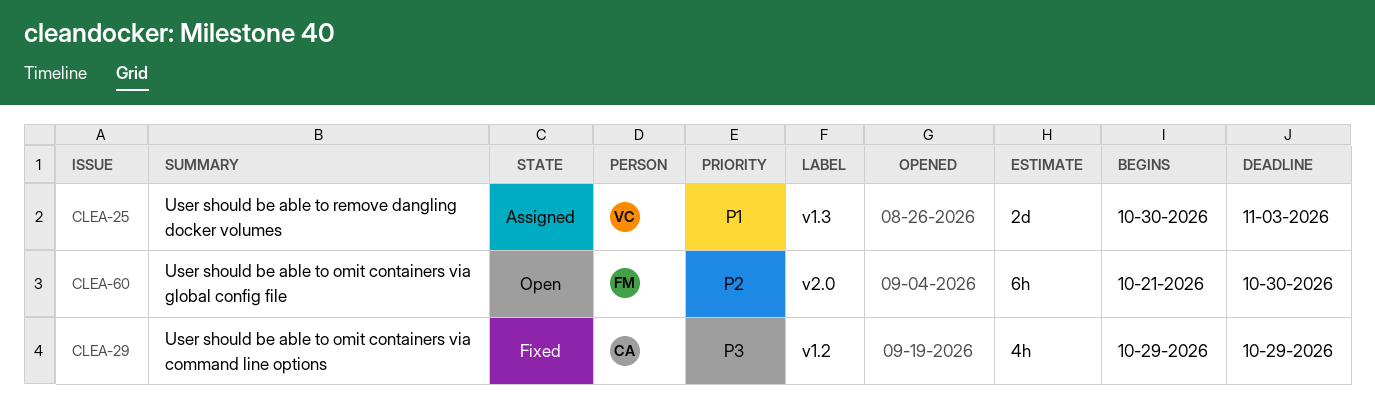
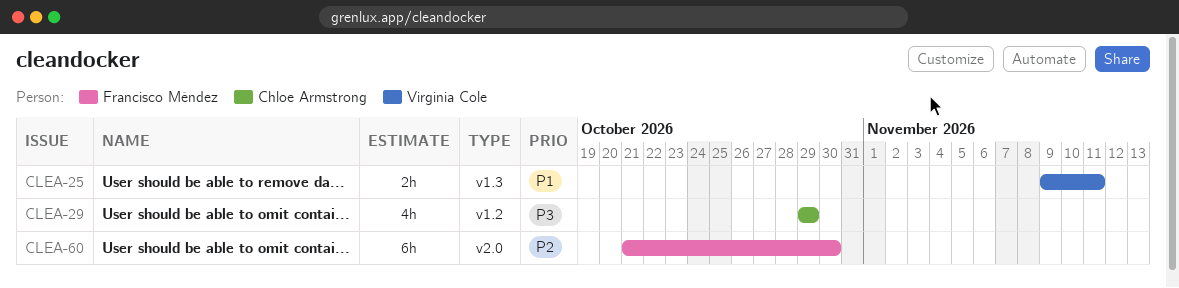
CLEA-25, estimate: 2d -> 2h
CLEA-25, start: Oct 30 -> Nov 9
CLEA-25, due: Nov 3 -> Nov 11

